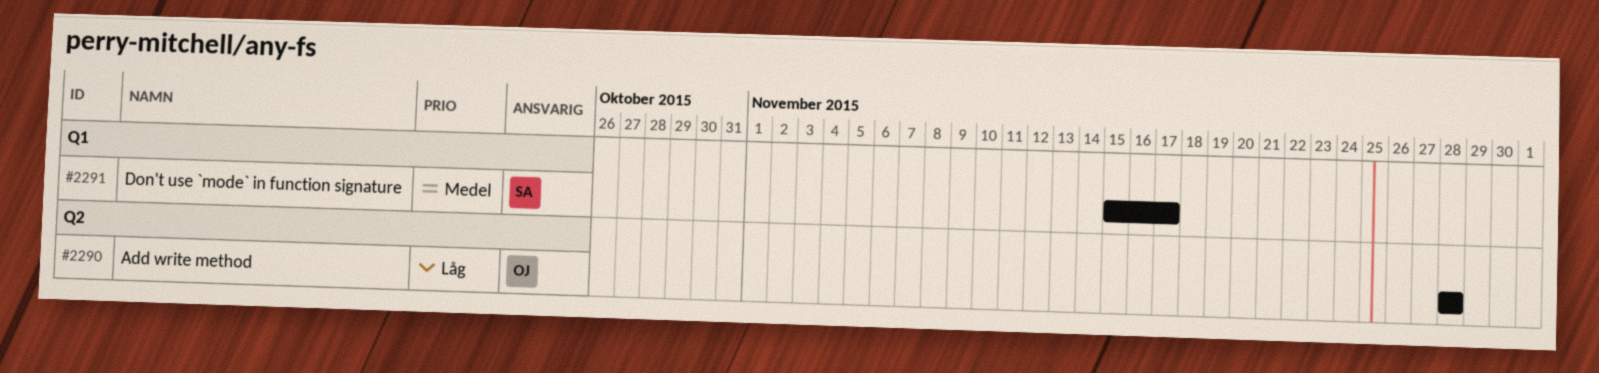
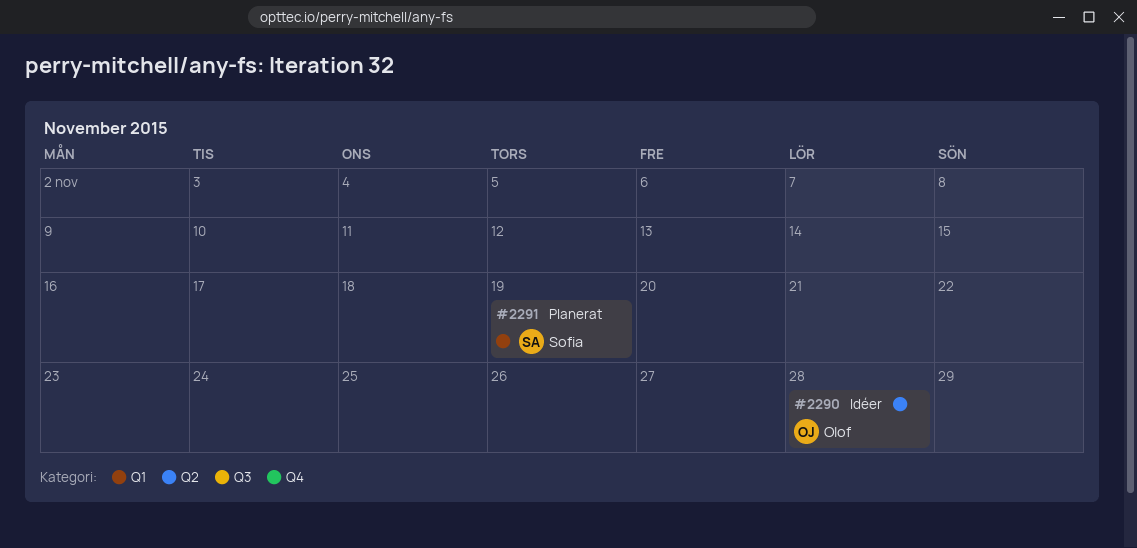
#2291, due: Nov 17 -> Nov 19

